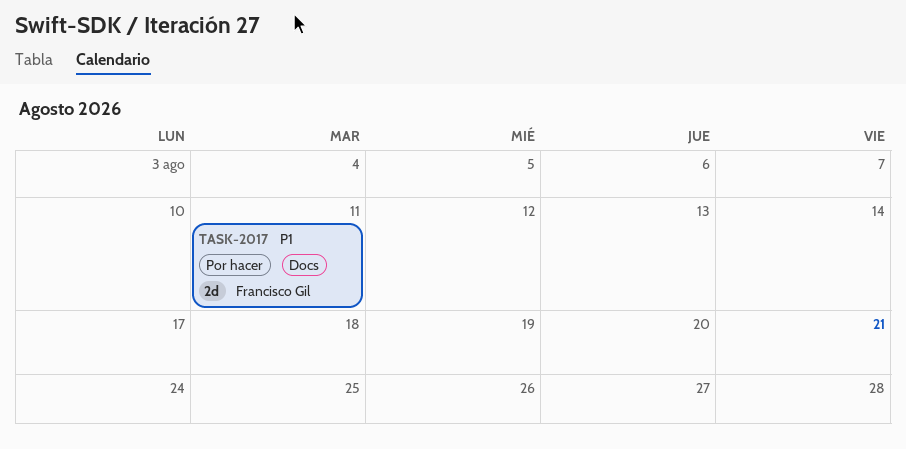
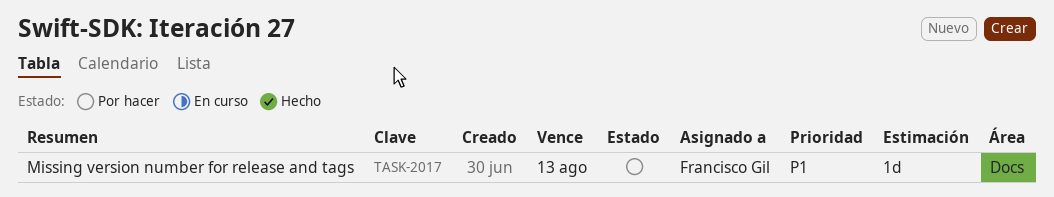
TASK-2017, estimate: 2d -> 1d
TASK-2017, due: Aug 11 -> Aug 13

